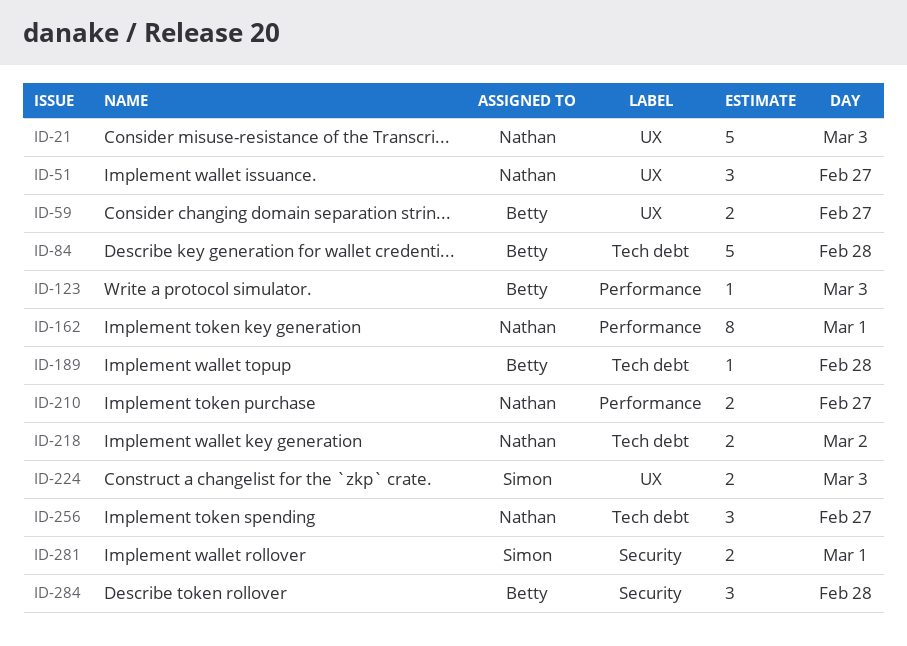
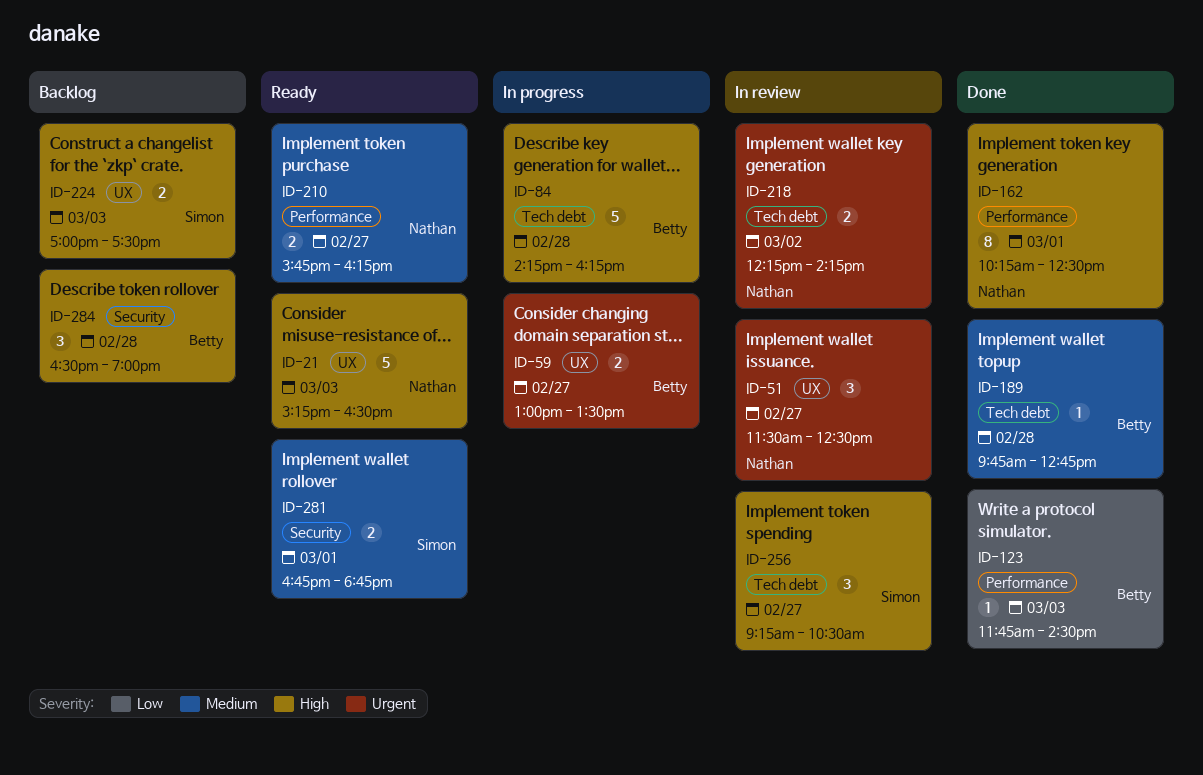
ID-256, owner: Nathan -> Simon

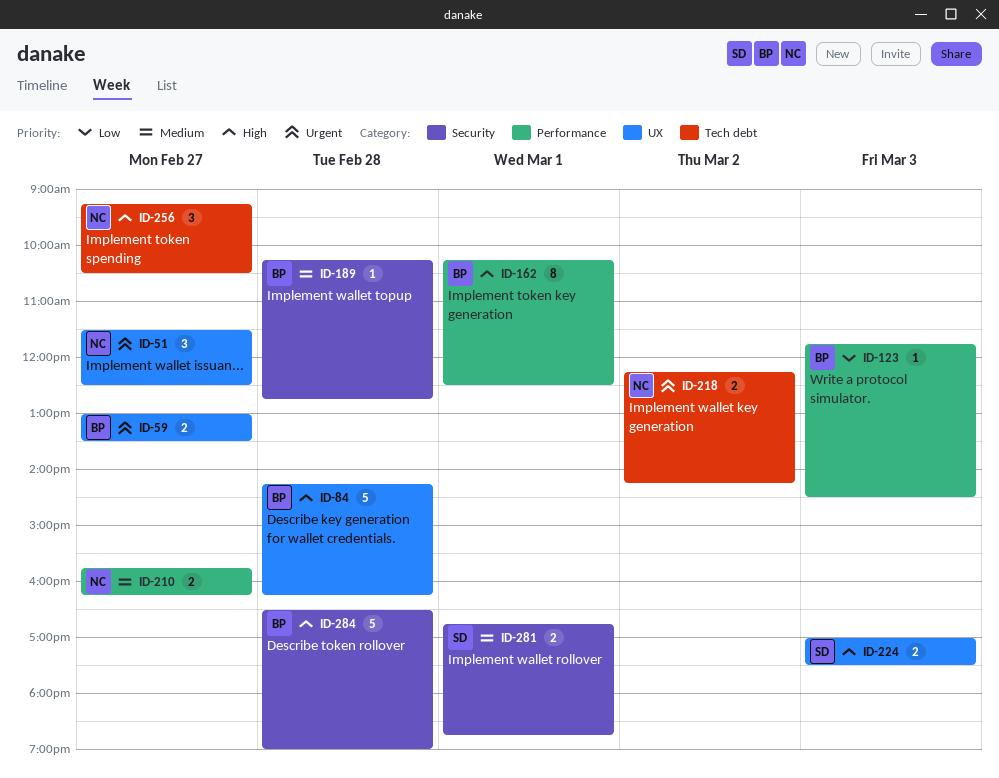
ID-21: present -> none
ID-84, label: Tech debt -> UX
ID-162, owner: Nathan -> Betty
ID-189, label: Tech debt -> Security
ID-189, begins: 09:45 -> 10:15
ID-256, owner: Simon -> Nathan
ID-284, estimate: 3 -> 5

